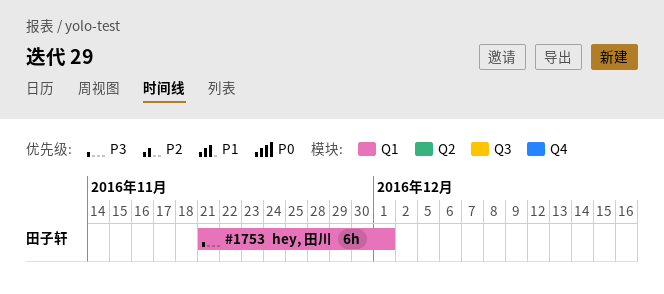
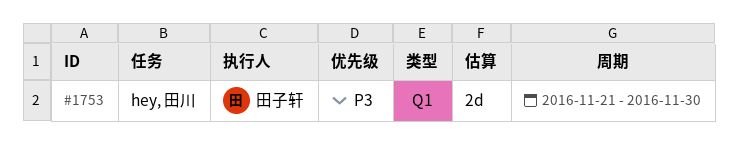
#1753, estimate: 6h -> 2d
#1753, due: Dec 1 -> Nov 30

